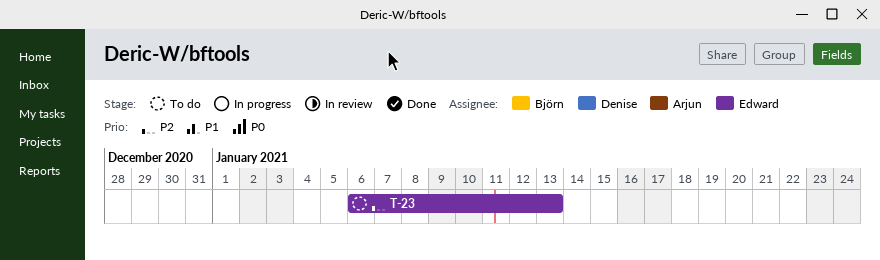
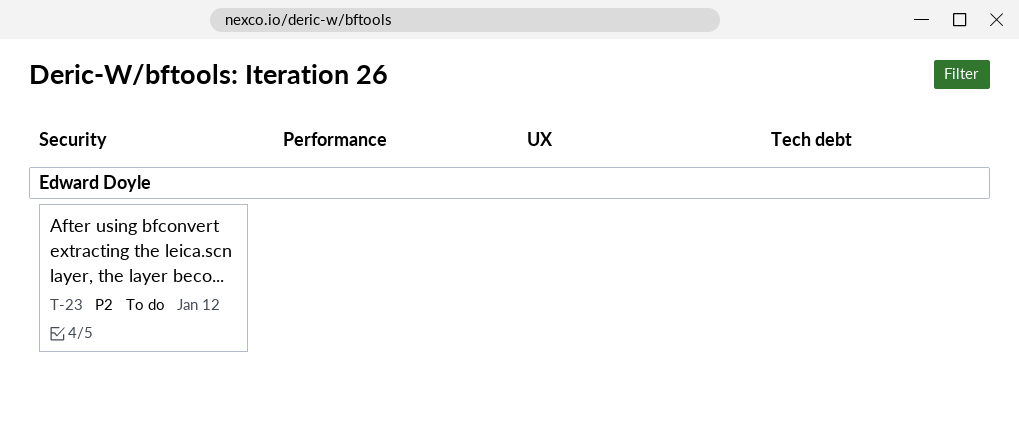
T-23, due: Jan 13 -> Jan 12

